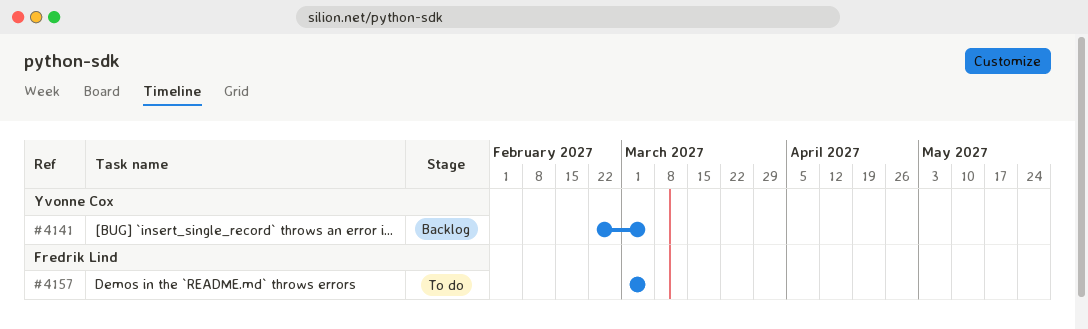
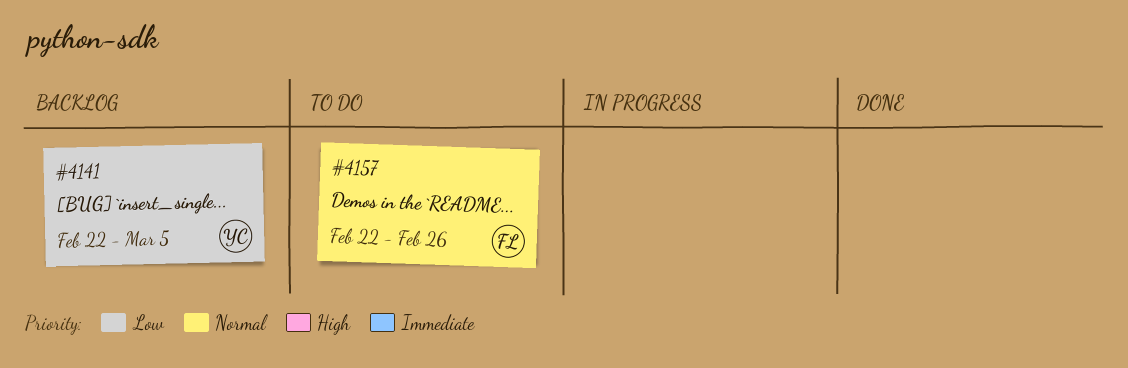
#4157, start: Mar 1 -> Feb 22
#4157, due: Mar 5 -> Feb 26

